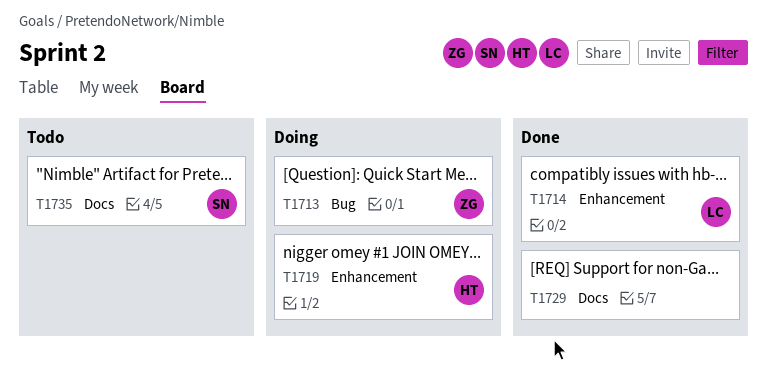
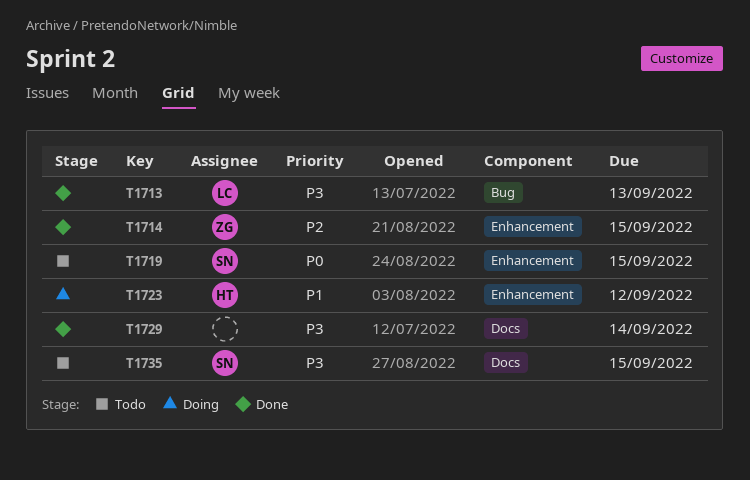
T1713, status: Doing -> Done
T1713, owner: ZG -> LC
T1714, owner: LC -> ZG
T1719, status: Doing -> Todo
T1719, owner: HT -> SN
T1723: none -> present

